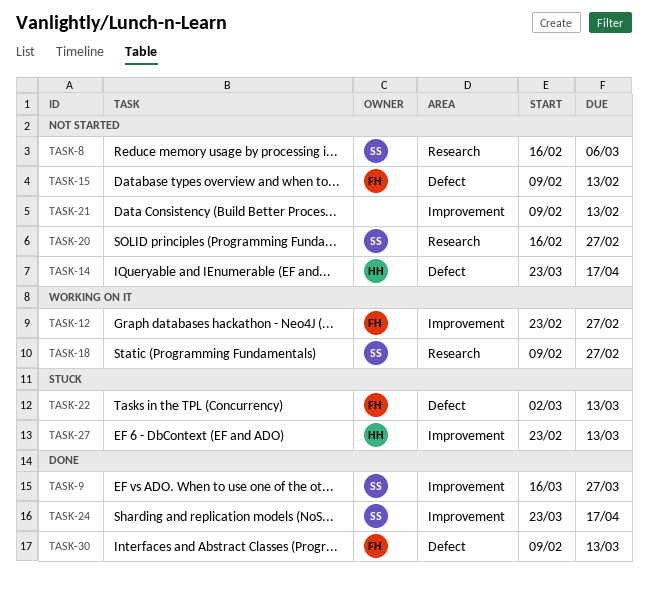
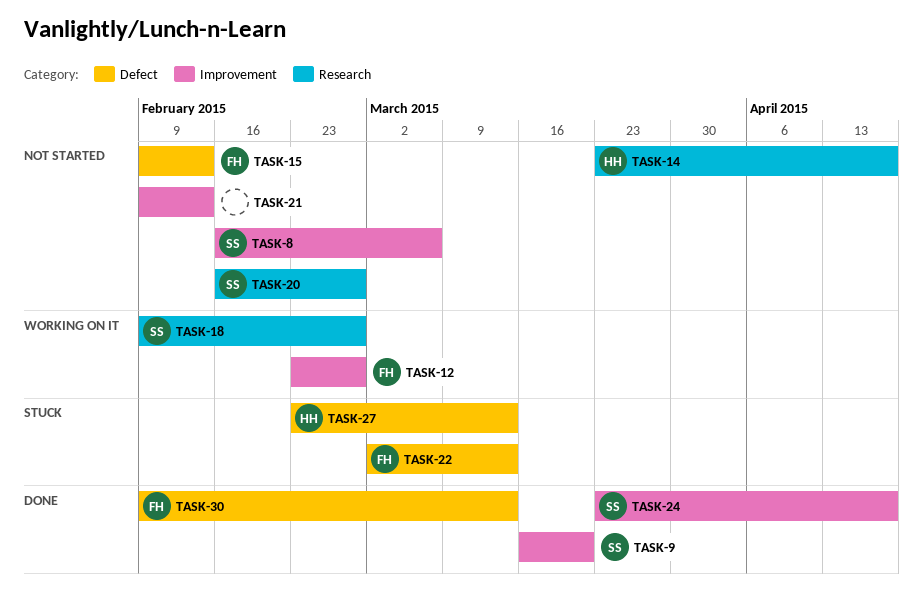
TASK-8, label: Research -> Improvement
TASK-9, due: Mar 27 -> Mar 20
TASK-14, label: Defect -> Research
TASK-27, label: Improvement -> Defect

